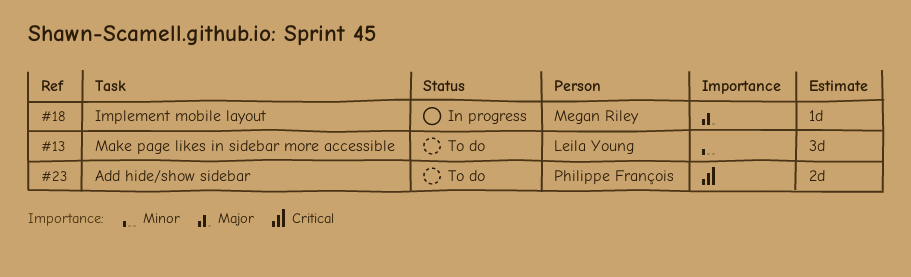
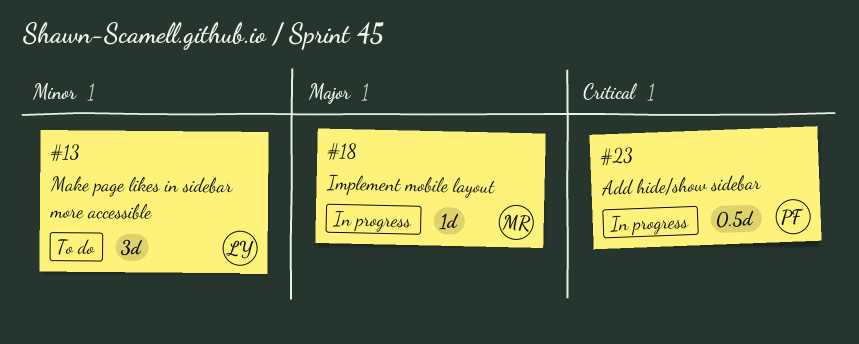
#23, status: To do -> In progress
#23, estimate: 2d -> 0.5d

